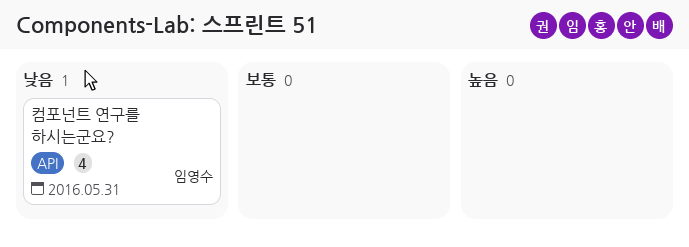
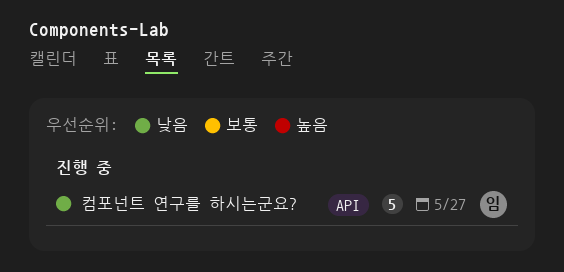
컴포넌트 연구를 하시는군요?, estimate: 4 -> 5
컴포넌트 연구를 하시는군요?, due: May 31 -> May 27

